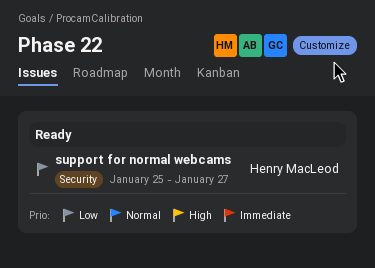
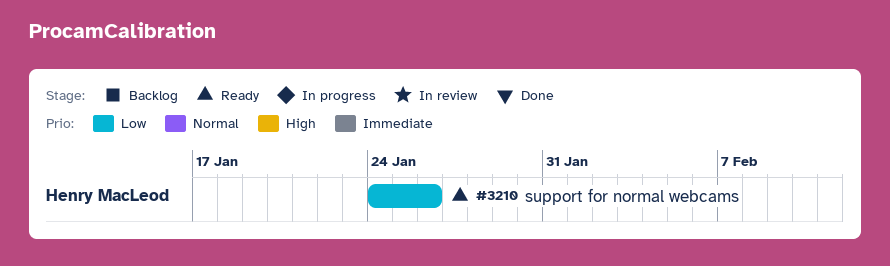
support for normal webcams, start: Jan 25 -> Jan 24
support for normal webcams, due: Jan 27 -> Jan 26

